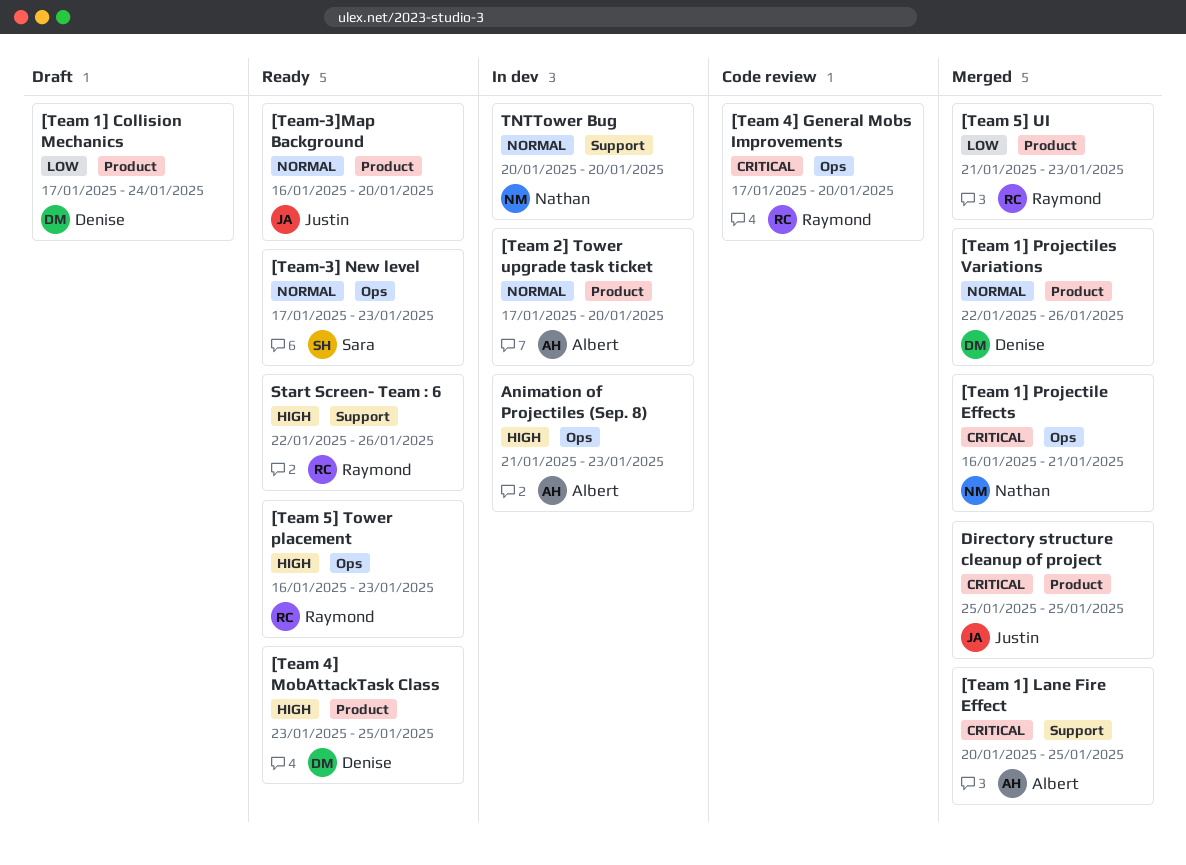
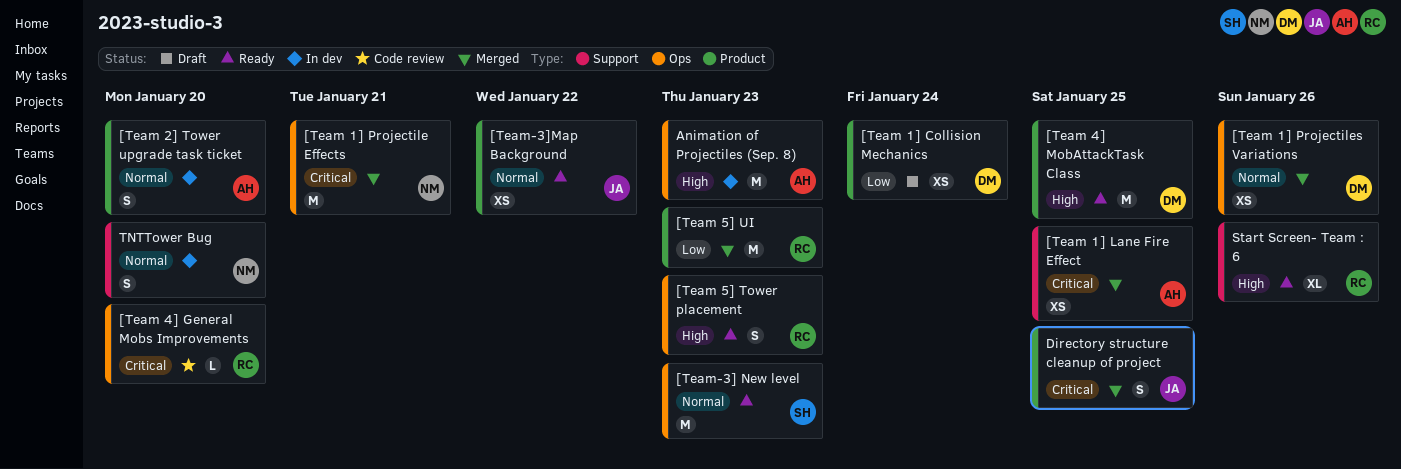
[Team 1] Projectiles Variations, label: Product -> Ops
[Team-3]Map Background, due: Jan 20 -> Jan 22

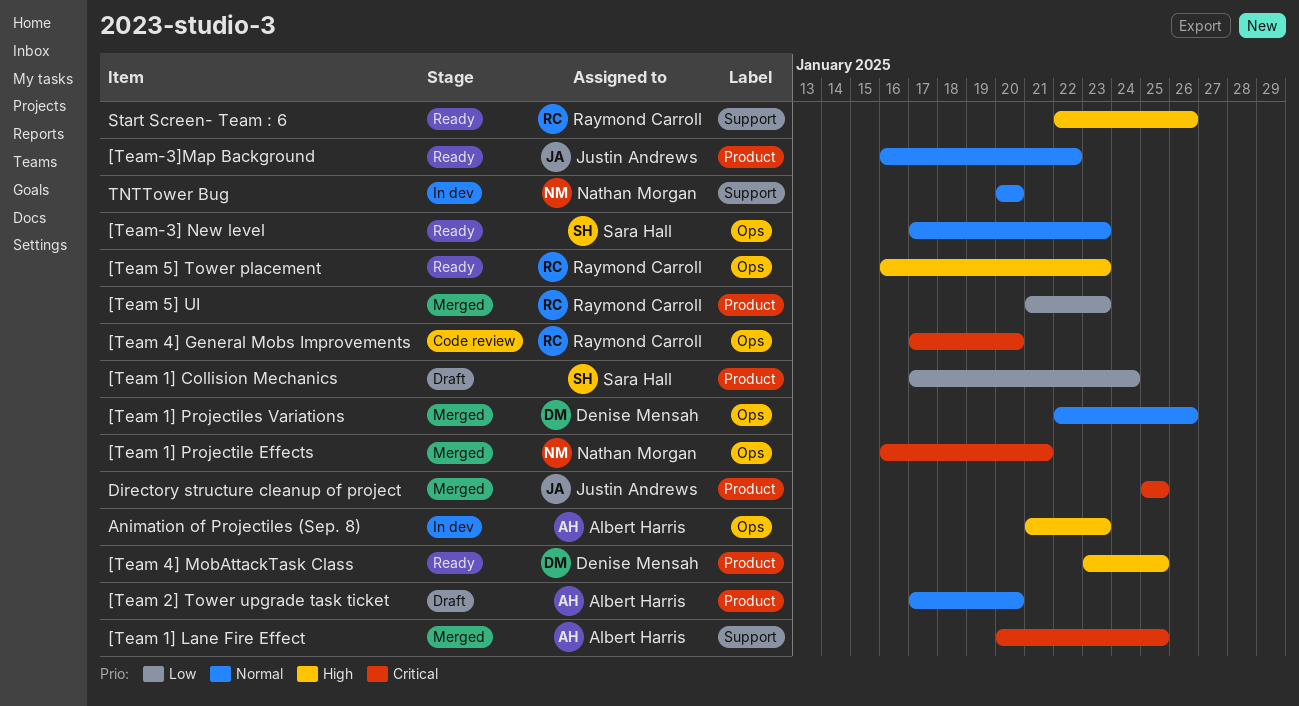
[Team 1] Collision Mechanics, owner: Denise Mensah -> Sara Hall
[Team 2] Tower upgrade task ticket, status: In dev -> Draft

